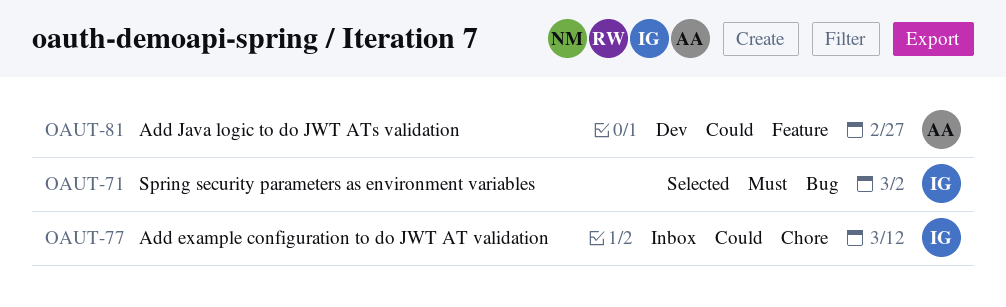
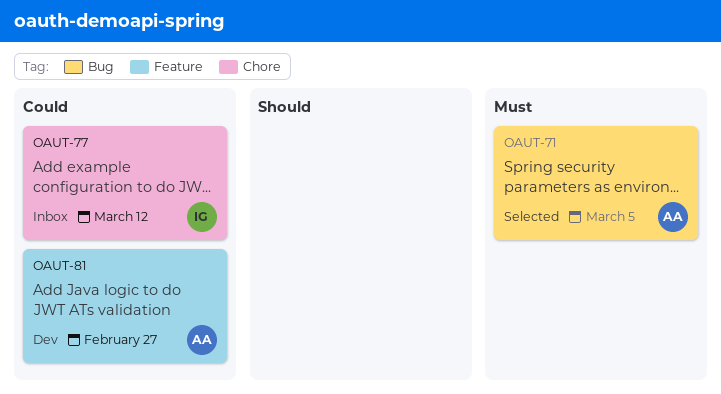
OAUT-71, owner: IG -> AA
OAUT-71, due: Mar 2 -> Mar 5

